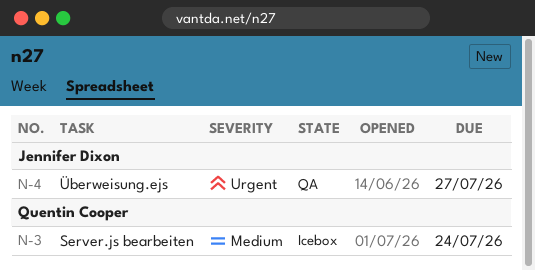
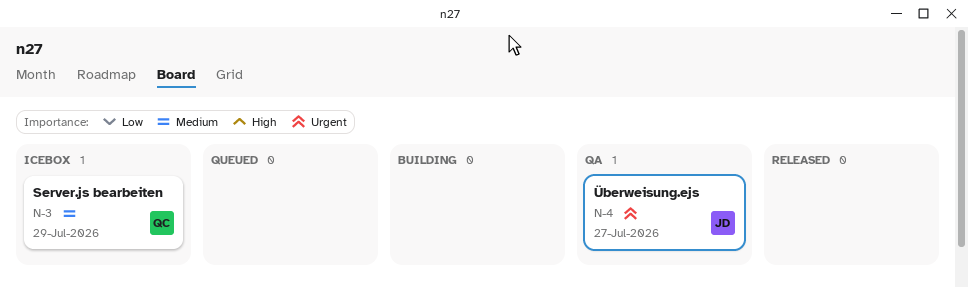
N-3, due: Jul 24 -> Jul 29

